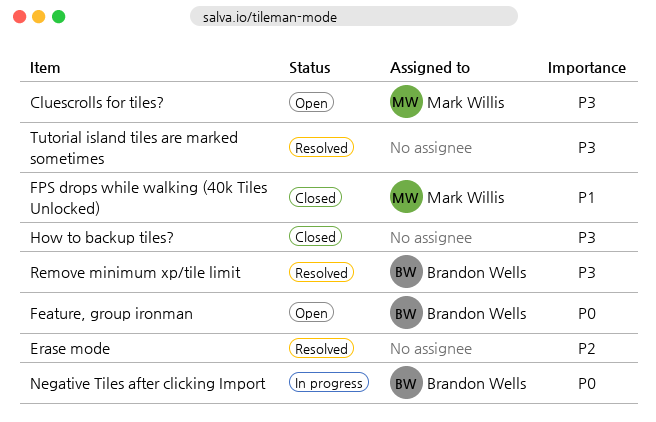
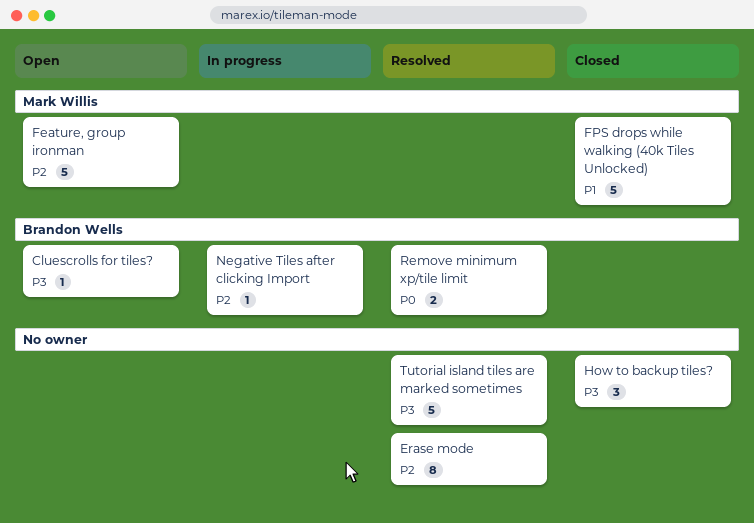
Cluescrolls for tiles?, owner: Mark Willis -> Brandon Wells
Feature, group ironman, owner: Brandon Wells -> Mark Willis
Feature, group ironman, priority: P0 -> P2
Negative Tiles after clicking Import, priority: P0 -> P2
Remove minimum xp/tile limit, priority: P3 -> P0

